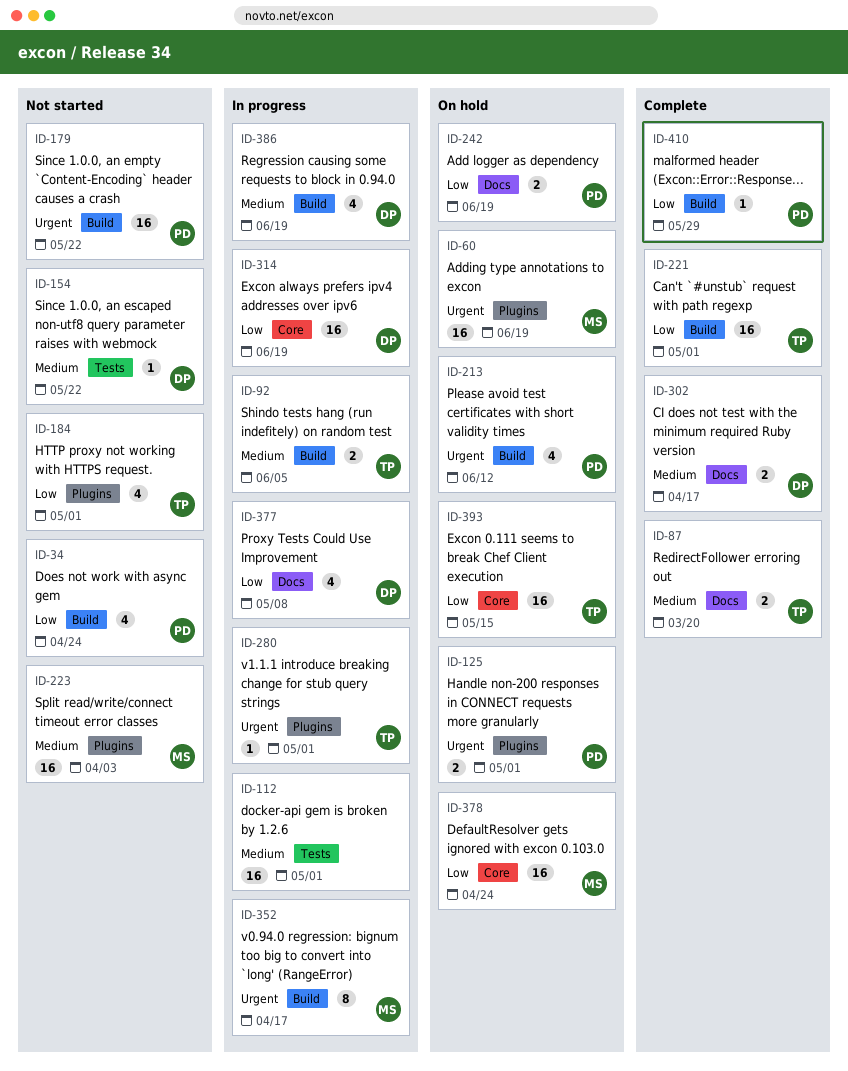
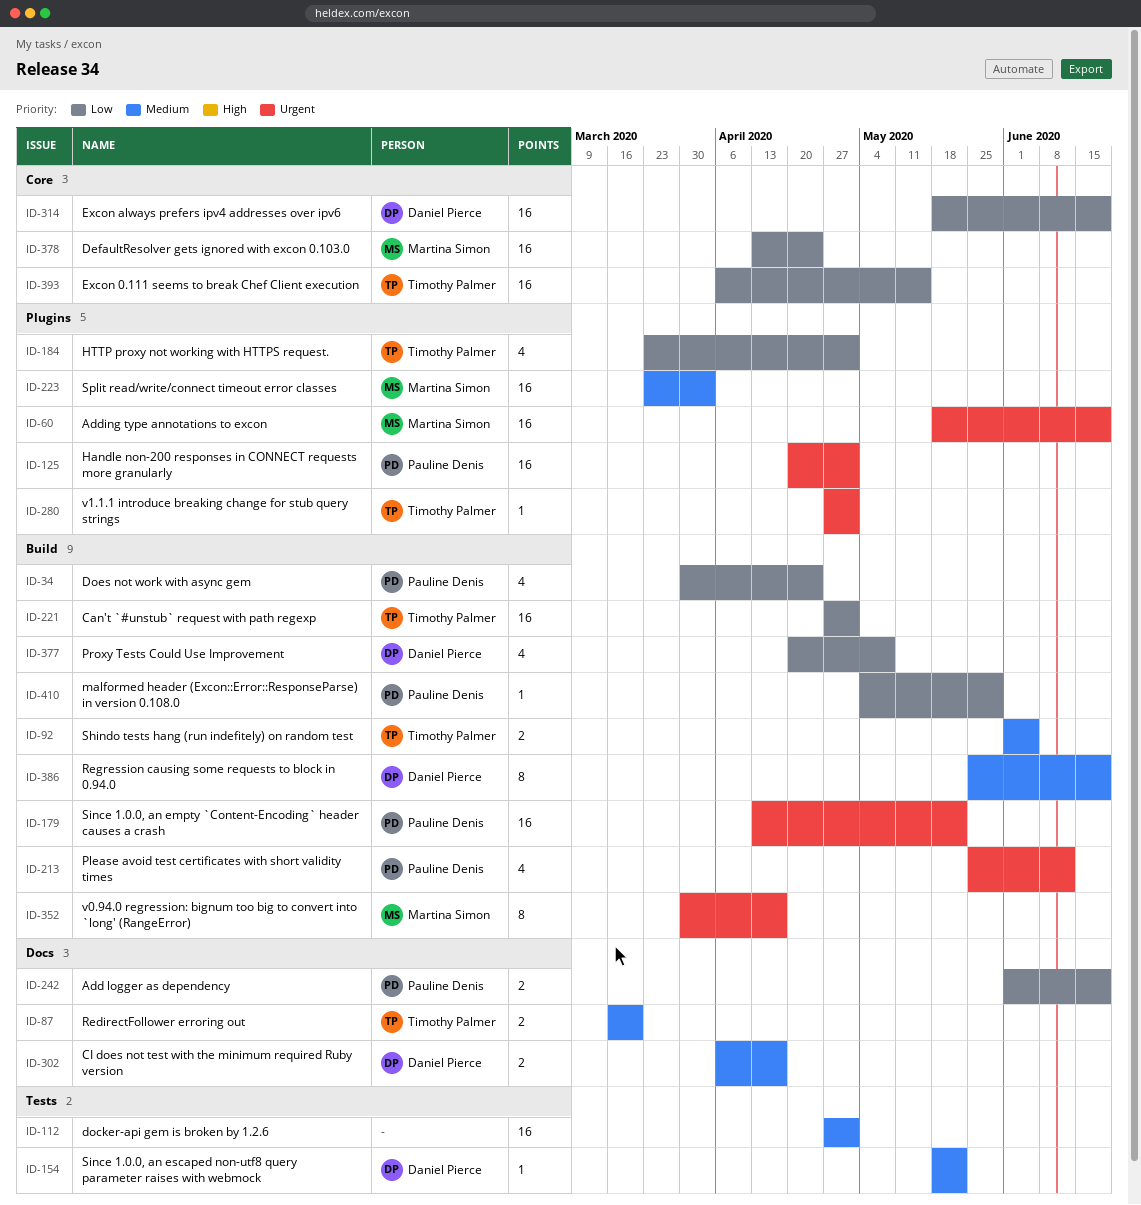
ID-125, estimate: 2 -> 16
ID-377, label: Docs -> Build
ID-386, estimate: 4 -> 8

